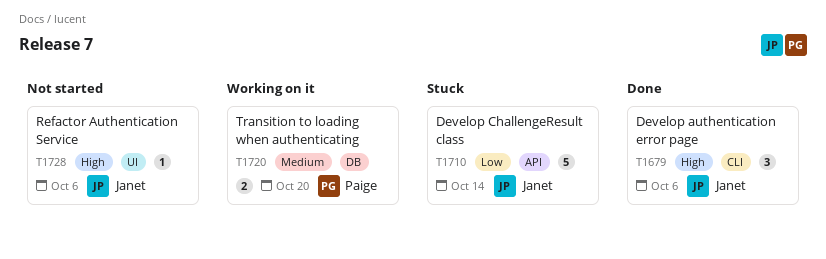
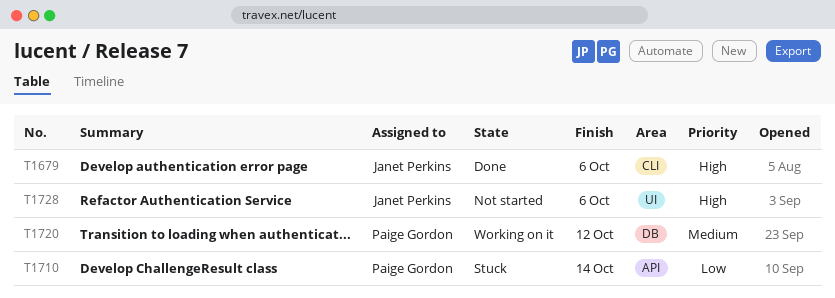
T1710, owner: Janet Perkins -> Paige Gordon
T1720, due: Oct 20 -> Oct 12

